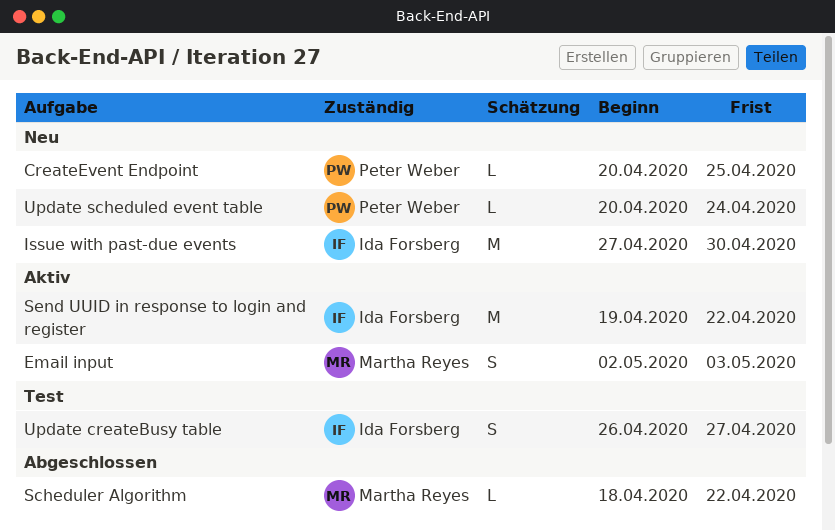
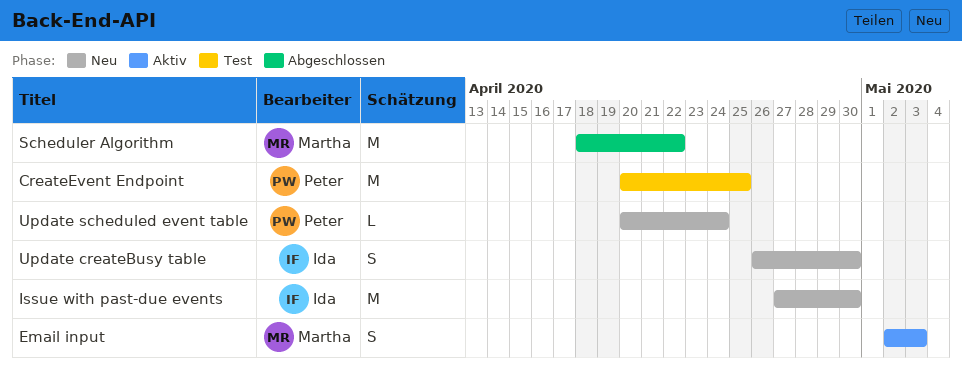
CreateEvent Endpoint, status: Neu -> Test
CreateEvent Endpoint, estimate: L -> M
Scheduler Algorithm, estimate: L -> M
Send UUID in response to login and register: present -> none
Update createBusy table, status: Test -> Neu
Update createBusy table, due: Apr 27 -> Apr 30

